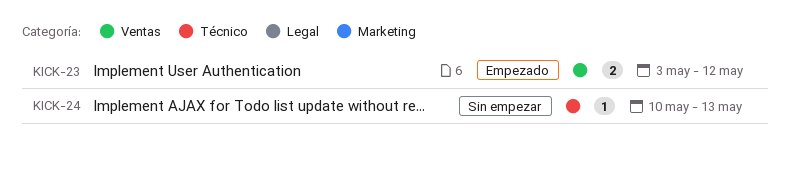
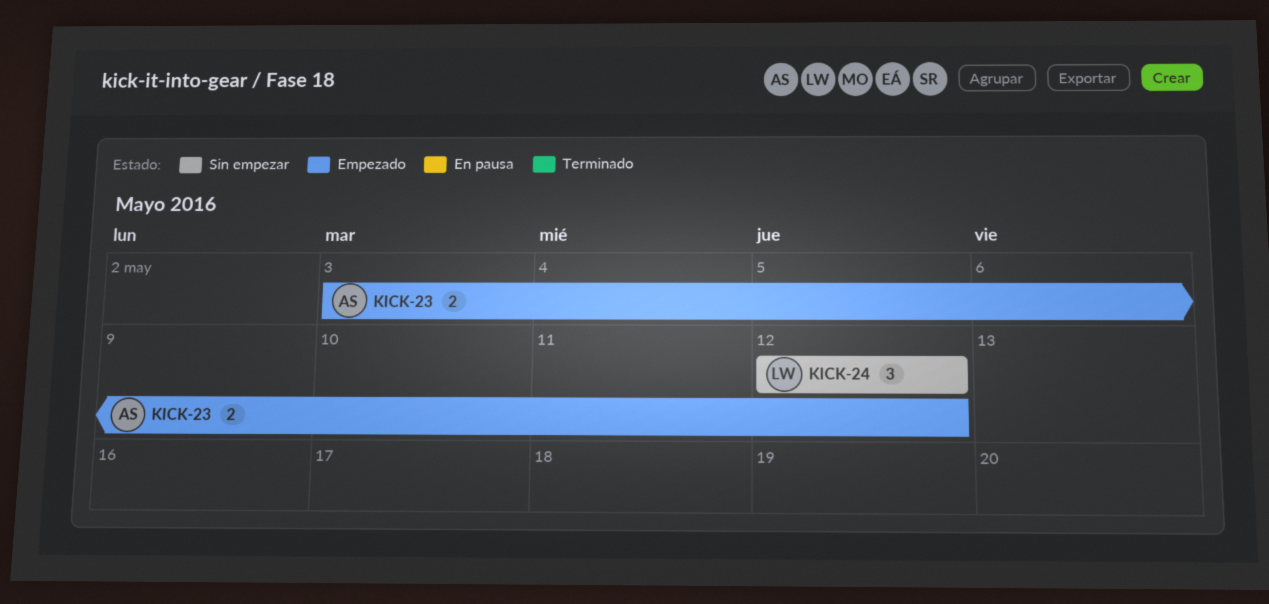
KICK-24, estimate: 1 -> 3
KICK-24, start: May 10 -> May 12
KICK-24, due: May 13 -> May 12

